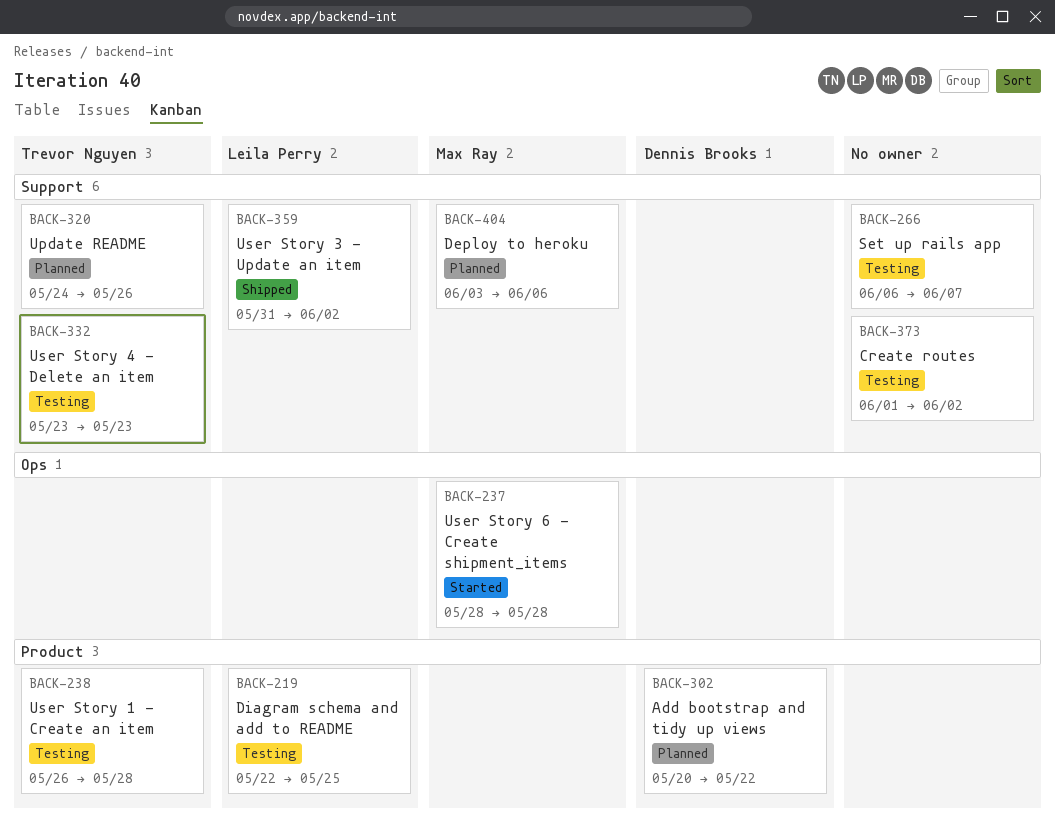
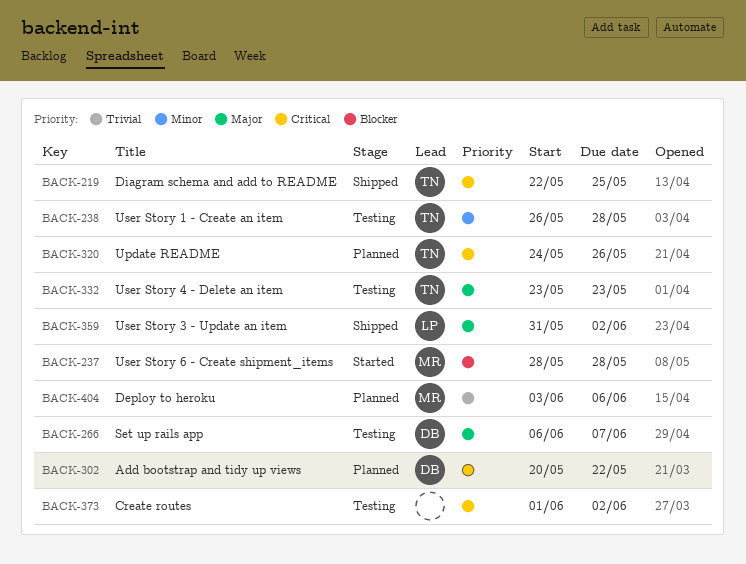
BACK-219, status: Testing -> Shipped
BACK-219, owner: Leila Perry -> Trevor Nguyen
BACK-266, owner: none -> Dennis Brooks

